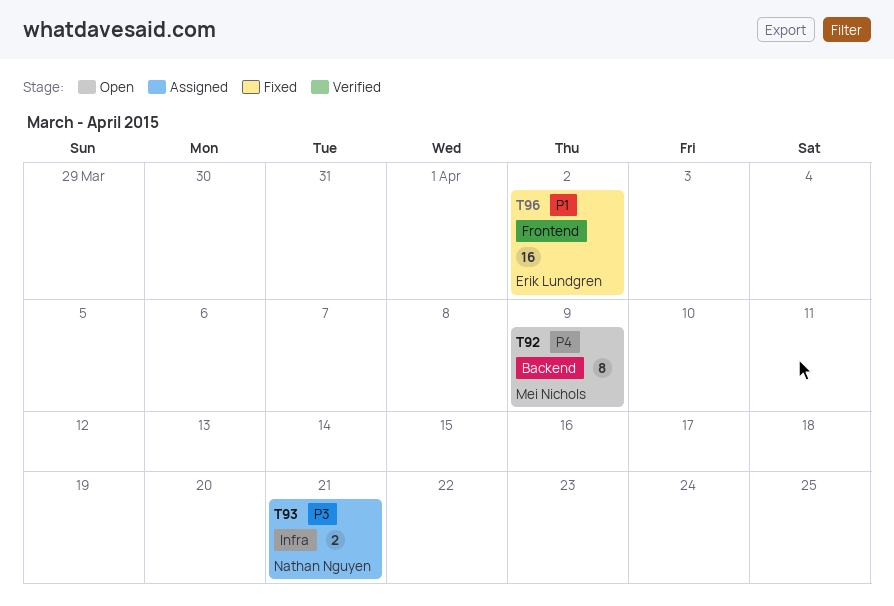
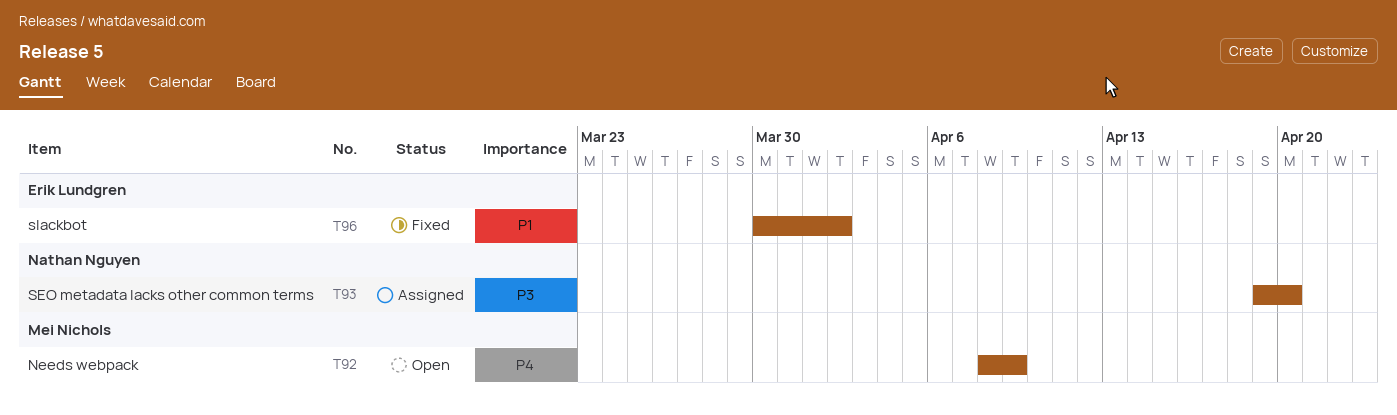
T93, due: Apr 21 -> Apr 20

